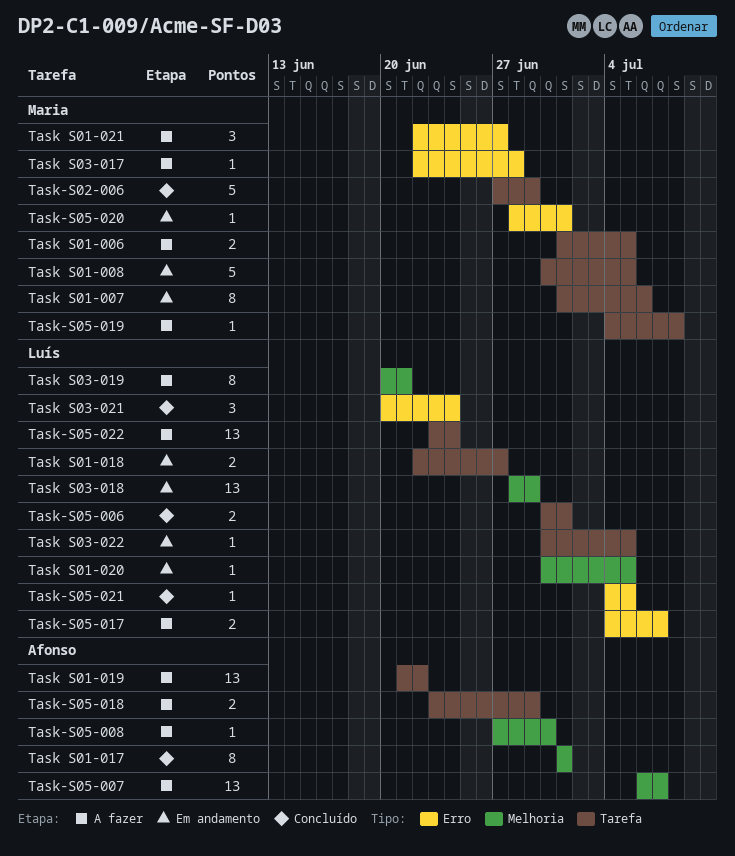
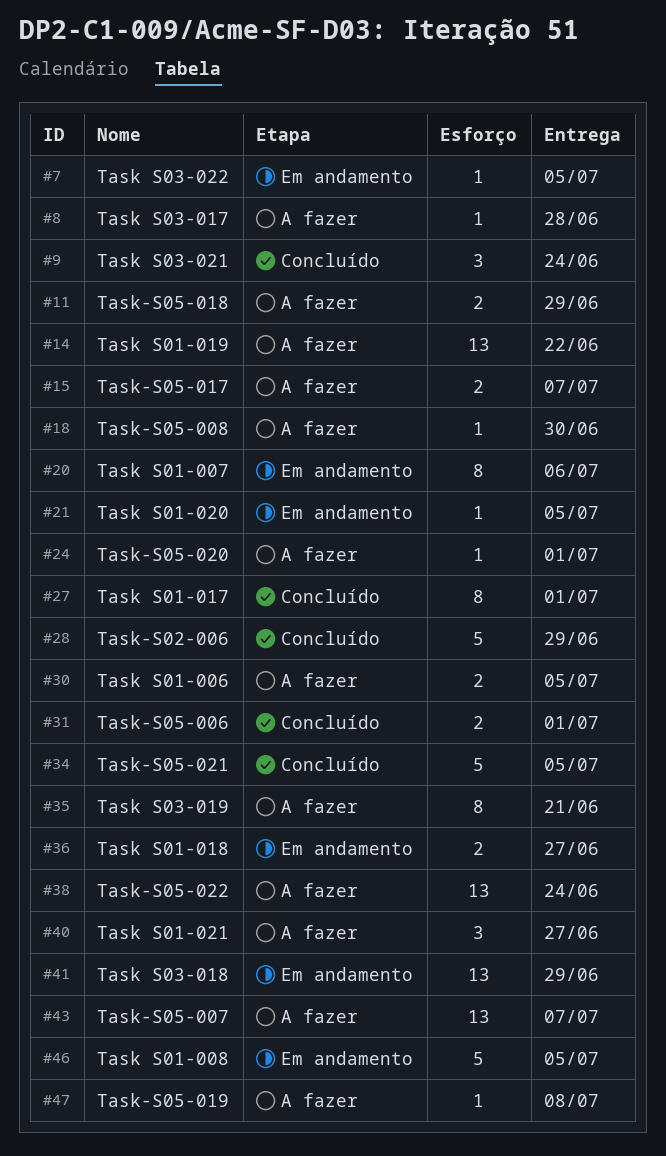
Task-S05-020, status: Em andamento -> A fazer
Task-S05-021, estimate: 1 -> 5

